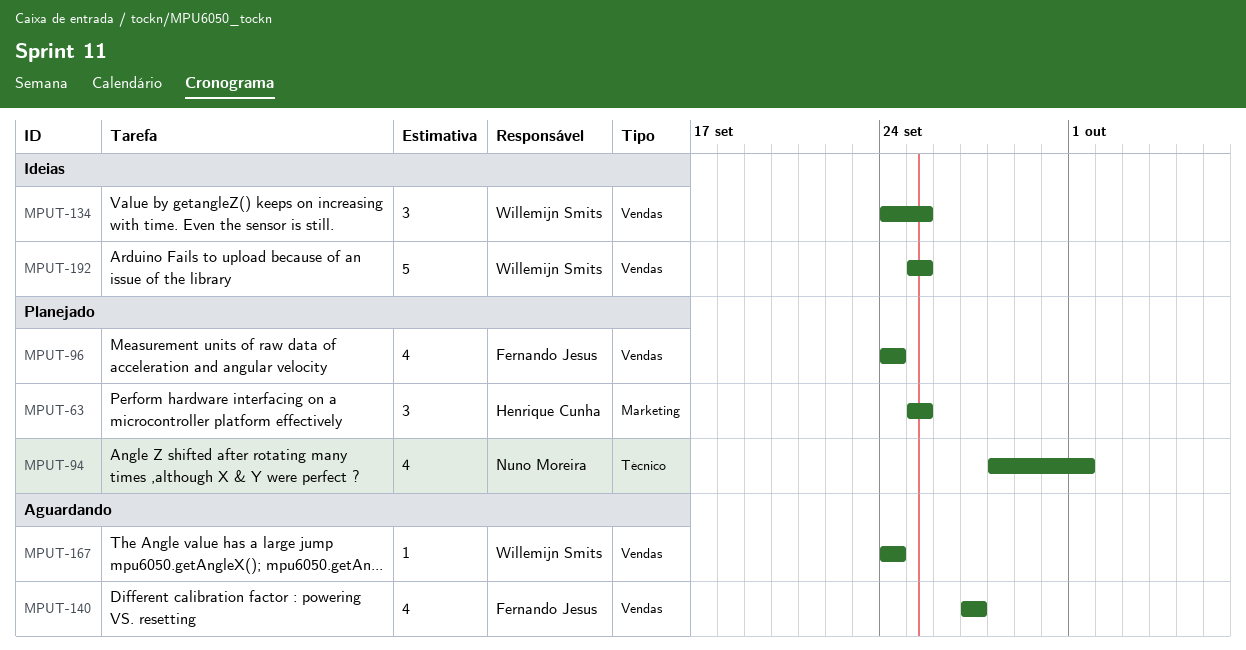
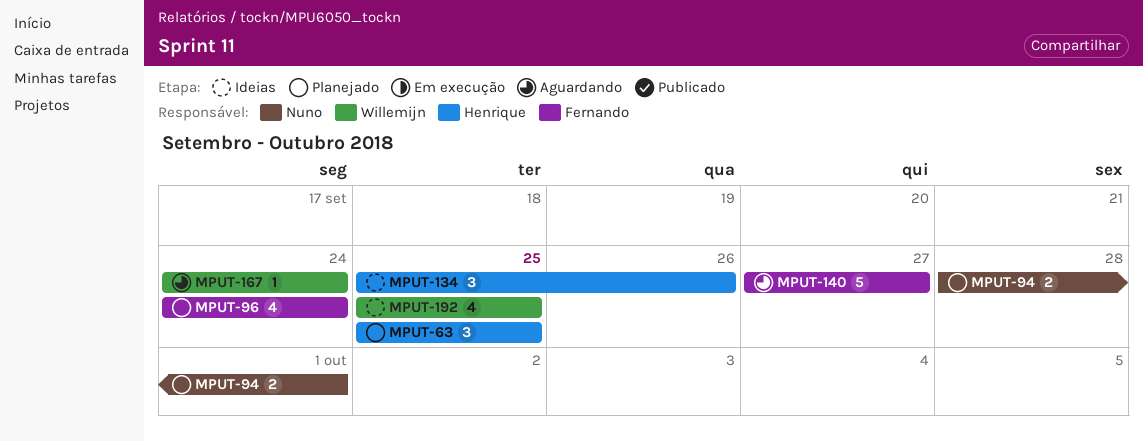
MPUT-94, estimate: 4 -> 2
MPUT-134, owner: Willemijn Smits -> Henrique Cunha
MPUT-134, start: Sep 24 -> Sep 25
MPUT-134, due: Sep 25 -> Sep 26
MPUT-140, estimate: 4 -> 5
MPUT-192, estimate: 5 -> 4

